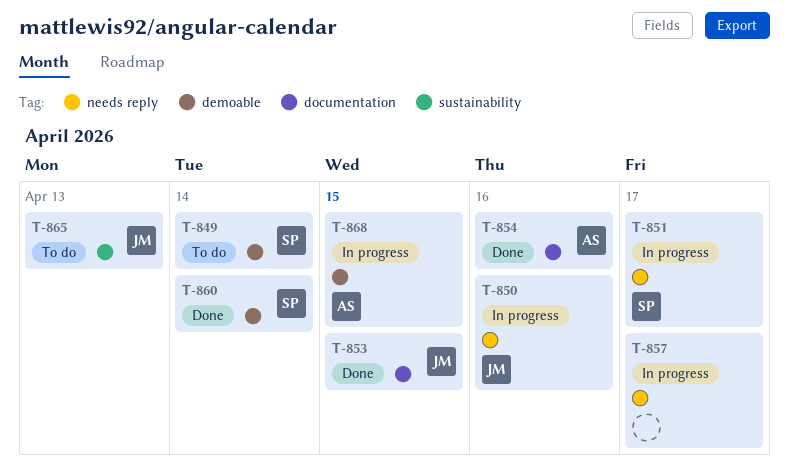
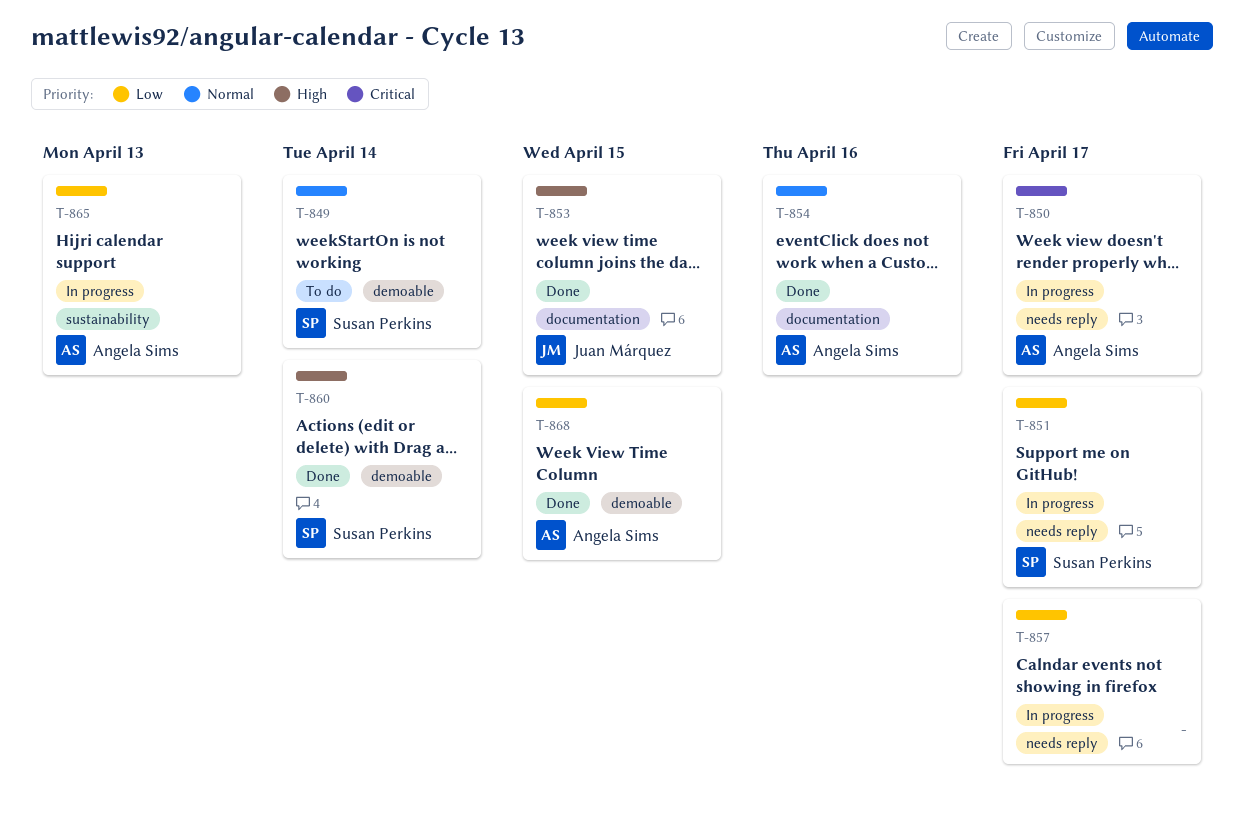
T-850, owner: Juan Márquez -> Angela Sims
T-850, due: Apr 16 -> Apr 17
T-865, status: To do -> In progress
T-865, owner: Juan Márquez -> Angela Sims
T-868, status: In progress -> Done

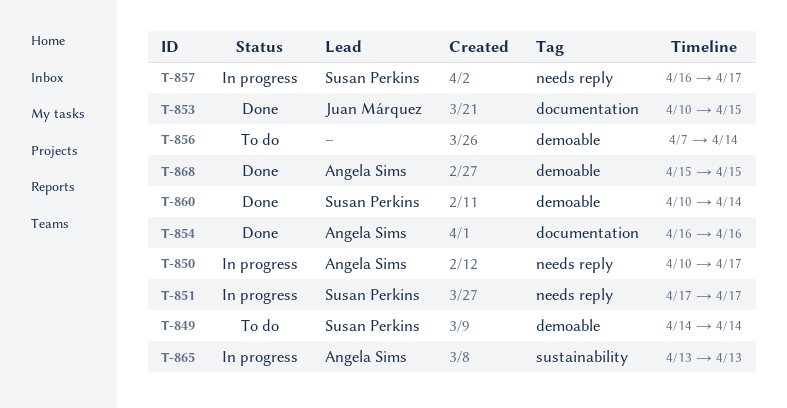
T-856: none -> present
T-857, owner: none -> Susan Perkins

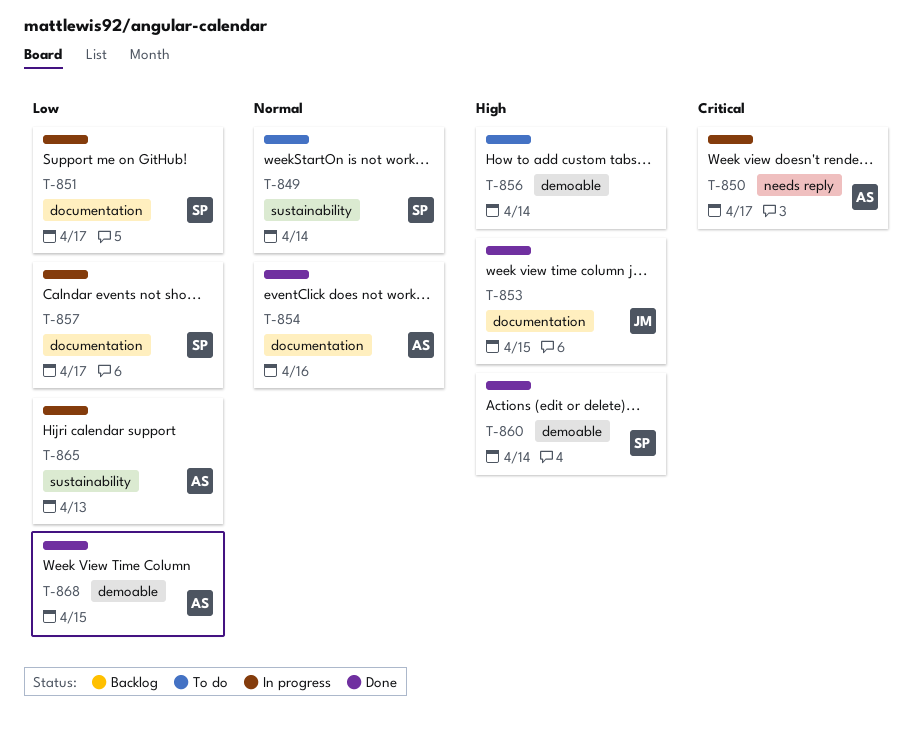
T-849, label: demoable -> sustainability
T-851, label: needs reply -> documentation
T-857, label: needs reply -> documentation

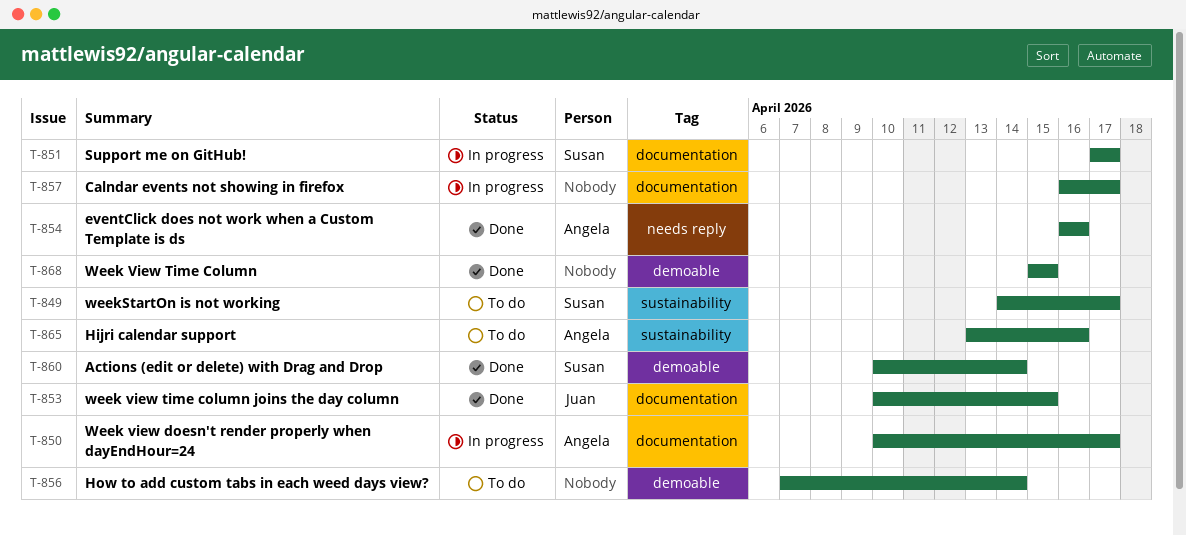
T-849, due: Apr 14 -> Apr 17
T-850, label: needs reply -> documentation
T-854, label: documentation -> needs reply
T-857, owner: Susan -> none
T-865, status: In progress -> To do
T-865, due: Apr 13 -> Apr 16
T-868, owner: Angela -> none

